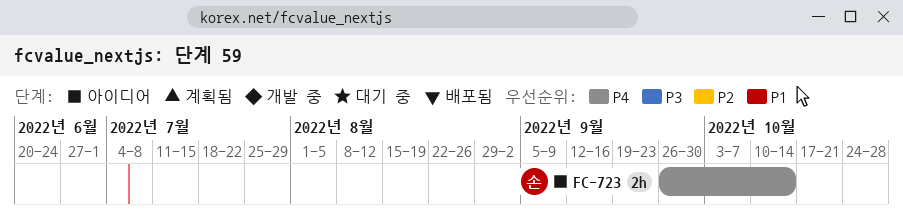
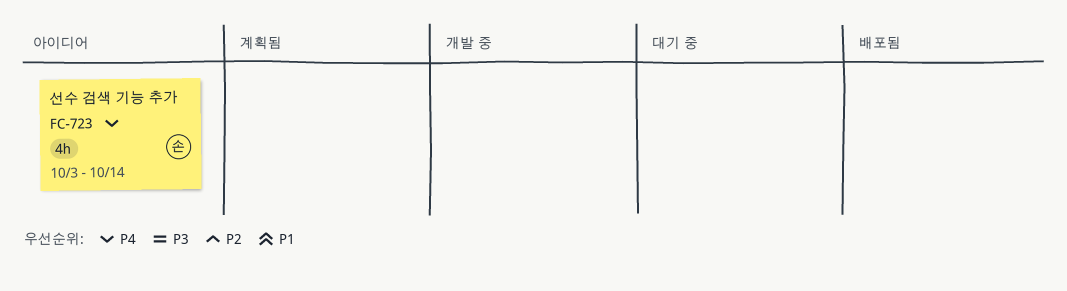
FC-723, estimate: 2h -> 4h
FC-723, start: Sep 26 -> Oct 3

